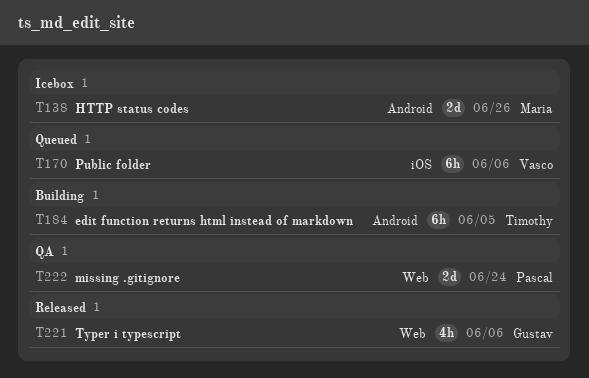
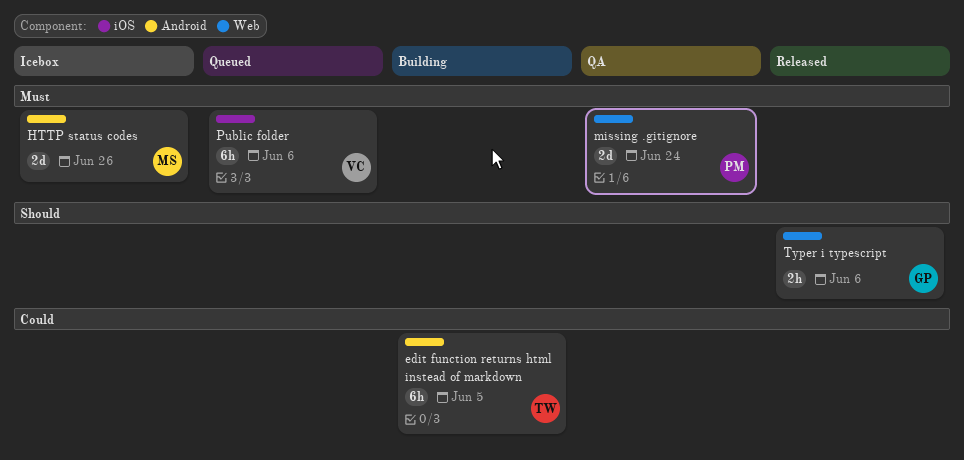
Typer i typescript, estimate: 4h -> 2h

